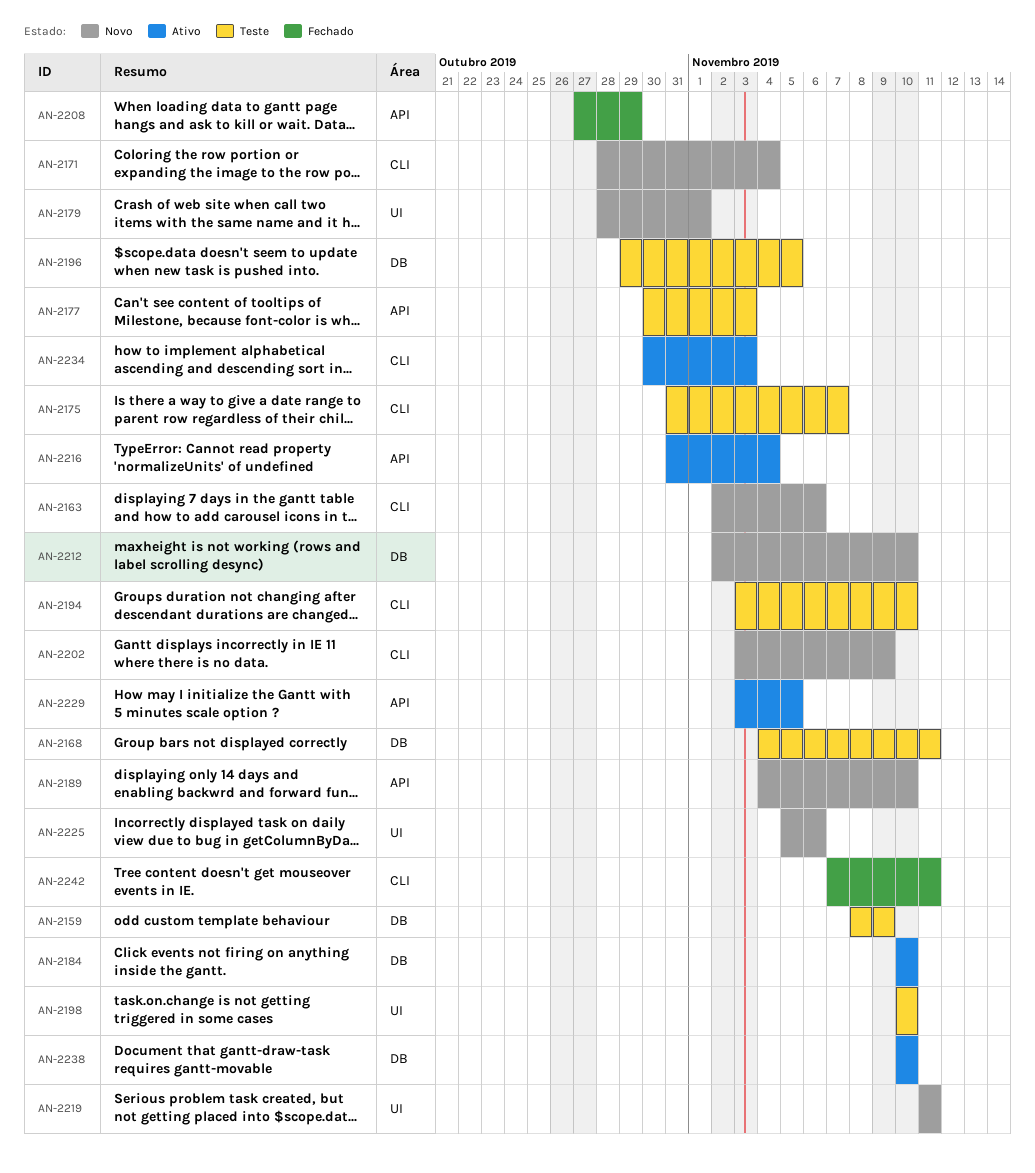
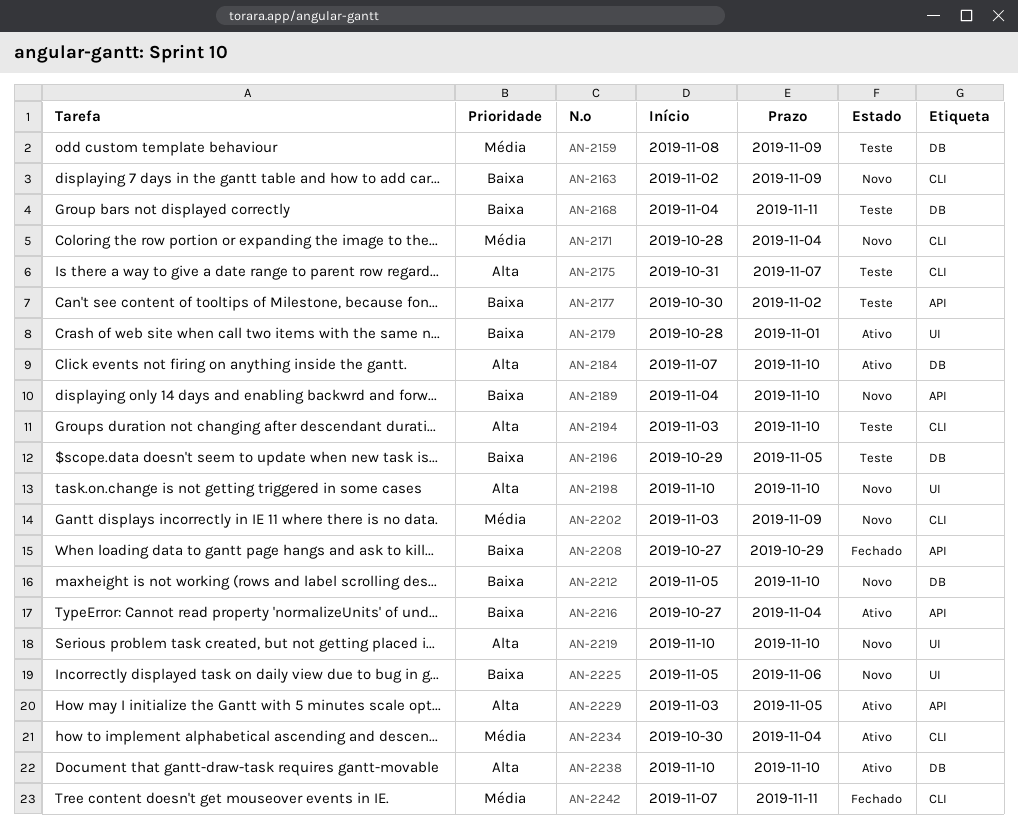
AN-2163, due: Nov 6 -> Nov 9
AN-2177, due: Nov 3 -> Nov 2
AN-2179, status: Novo -> Ativo
AN-2184, start: Nov 10 -> Nov 7
AN-2198, status: Teste -> Novo
AN-2212, start: Nov 2 -> Nov 5
AN-2216, start: Oct 31 -> Oct 27
AN-2219, start: Nov 11 -> Nov 10
AN-2219, due: Nov 11 -> Nov 10
AN-2234, due: Nov 3 -> Nov 4

